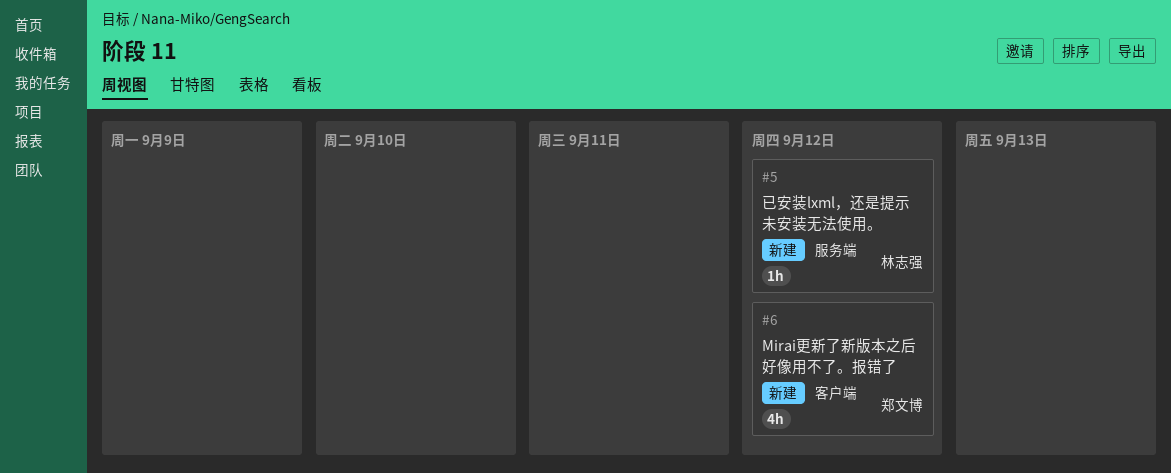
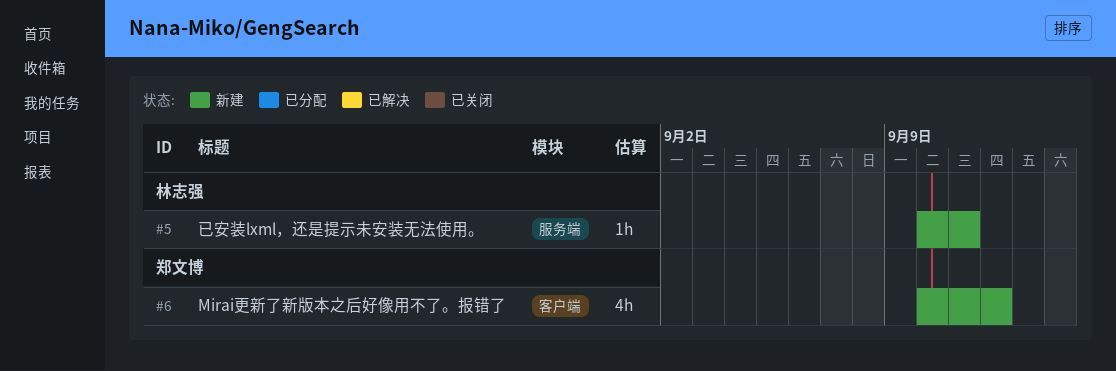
#5, due: Sep 12 -> Sep 11

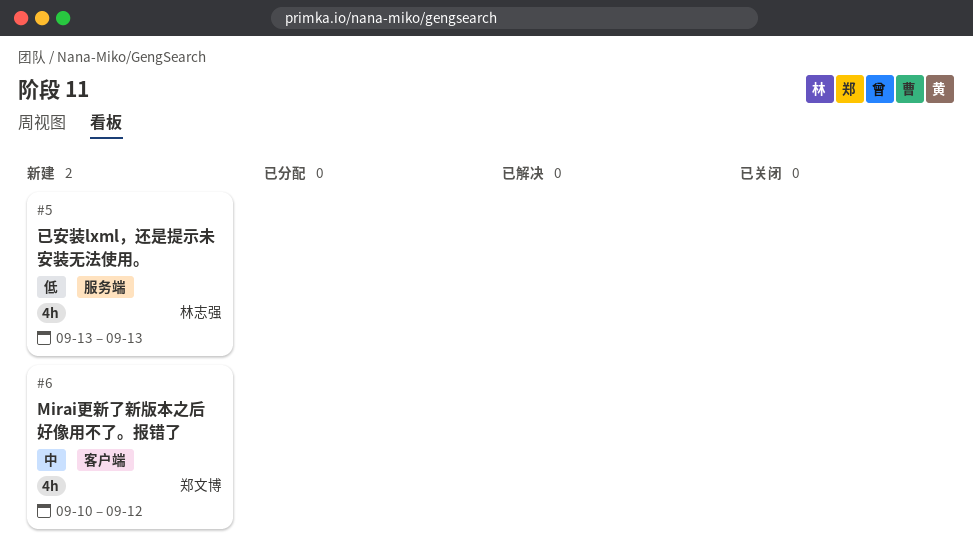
#5, estimate: 1h -> 4h
#5, start: Sep 10 -> Sep 13
#5, due: Sep 11 -> Sep 13

